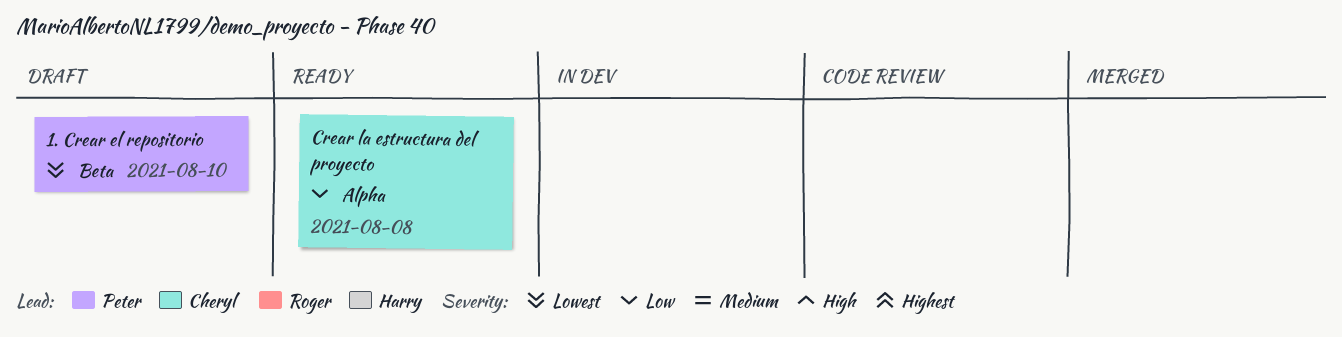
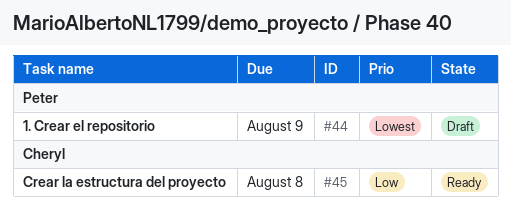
1. Crear el repositorio, due: Aug 10 -> Aug 9

